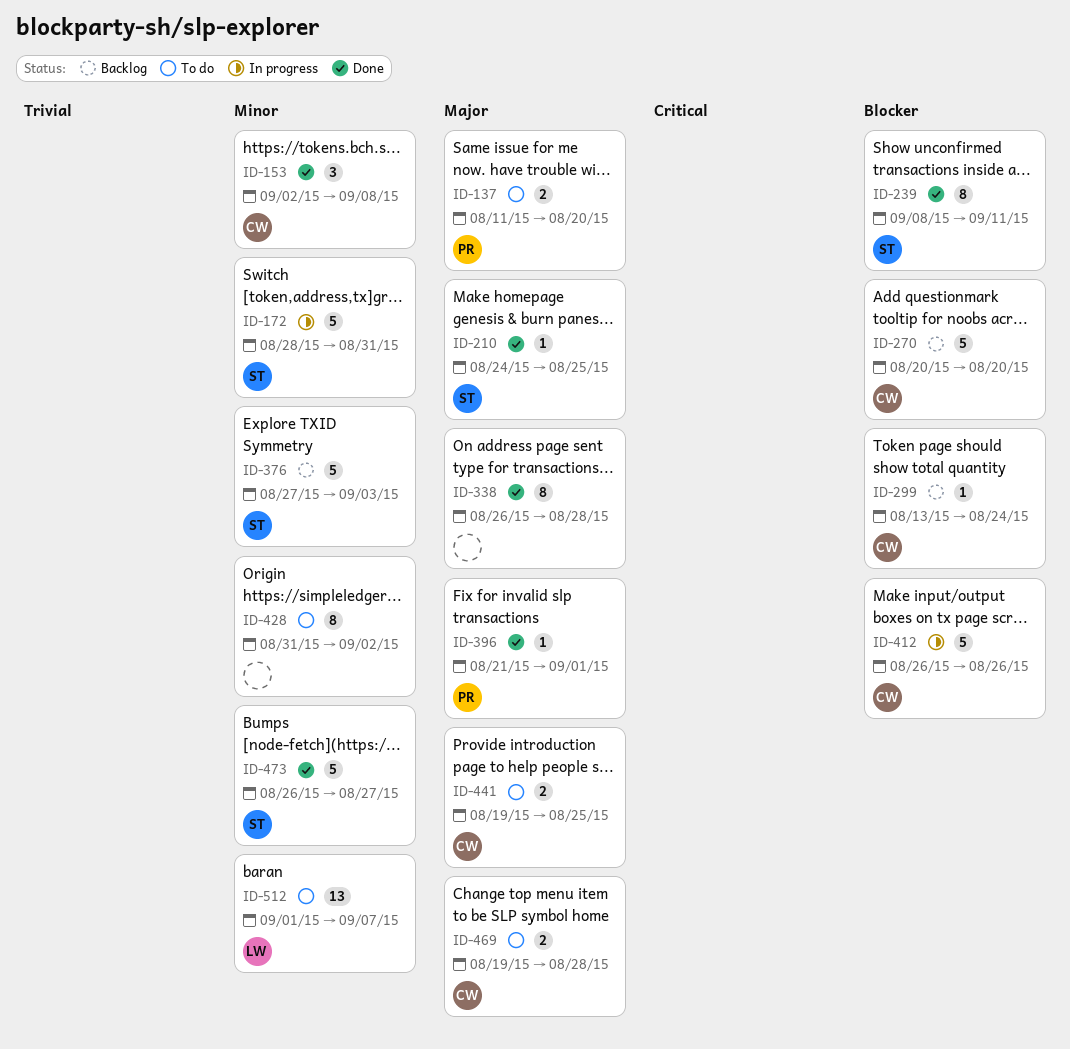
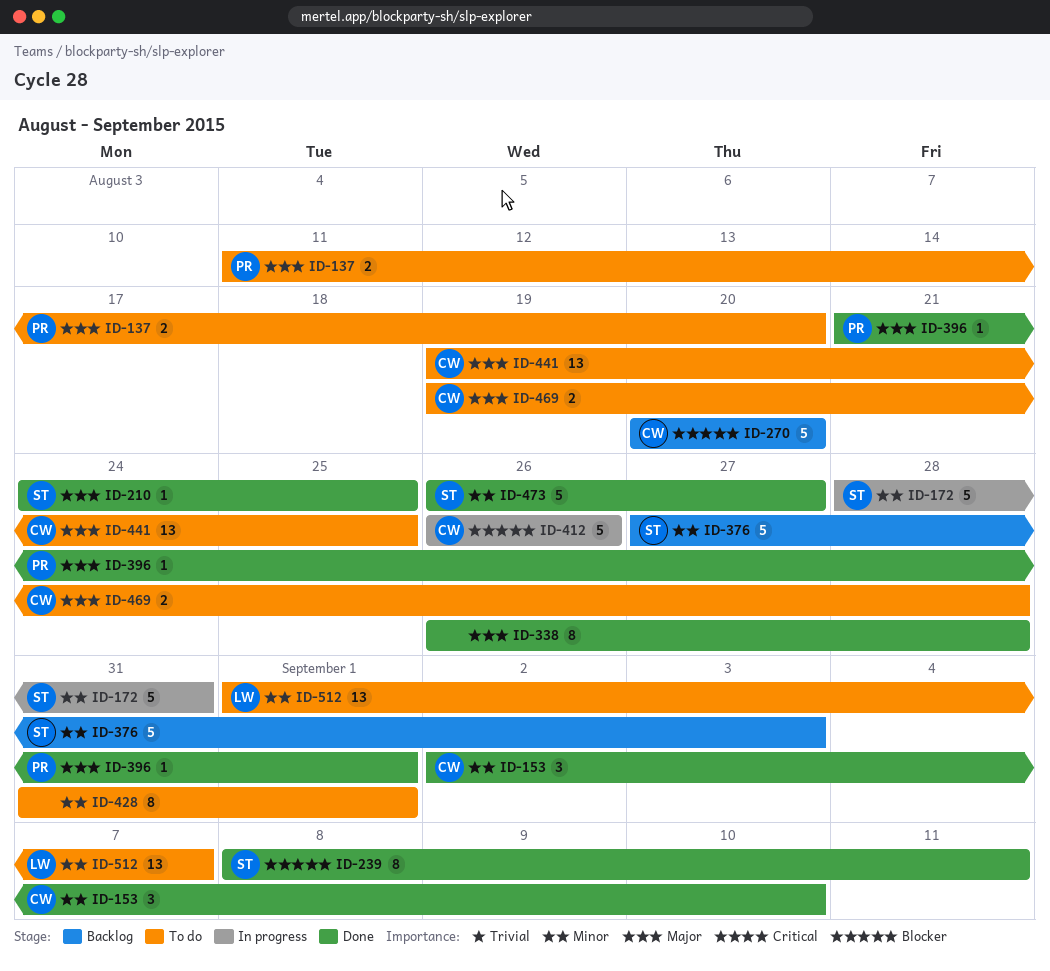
ID-153, due: Sep 8 -> Sep 10
ID-299: present -> none
ID-428, due: Sep 2 -> Sep 1
ID-441, estimate: 2 -> 13

